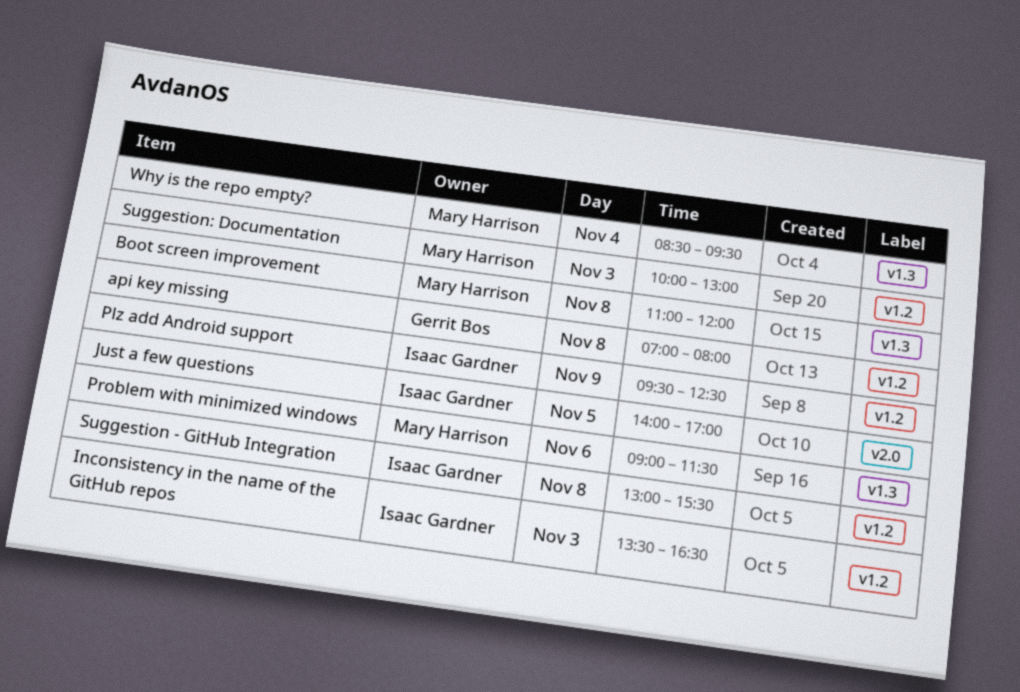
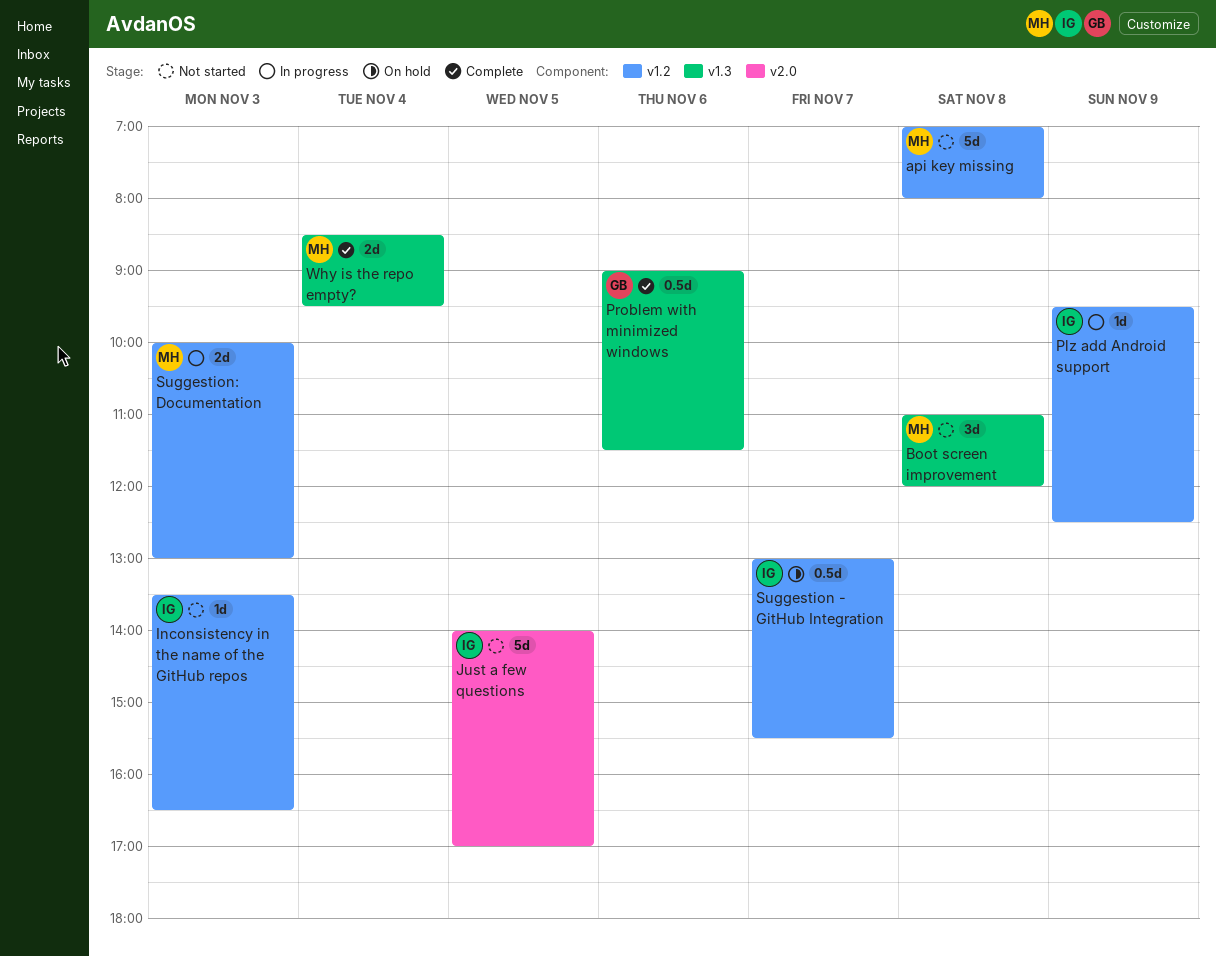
api key missing, owner: Gerrit Bos -> Mary Harrison
Problem with minimized windows, owner: Mary Harrison -> Gerrit Bos
Suggestion - GitHub Integration, day: Nov 8 -> Nov 7

